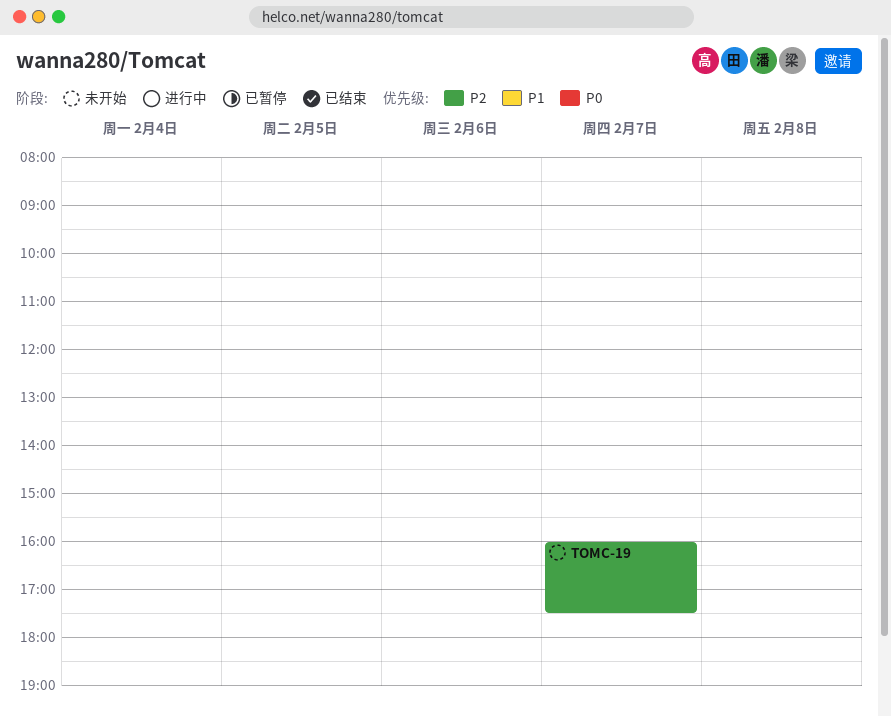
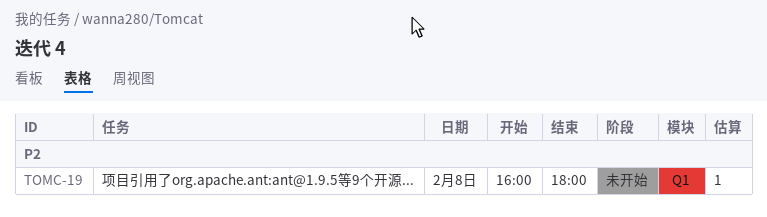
TOMC-19, day: Feb 7 -> Feb 8
TOMC-19, ends: 17:30 -> 18:00

